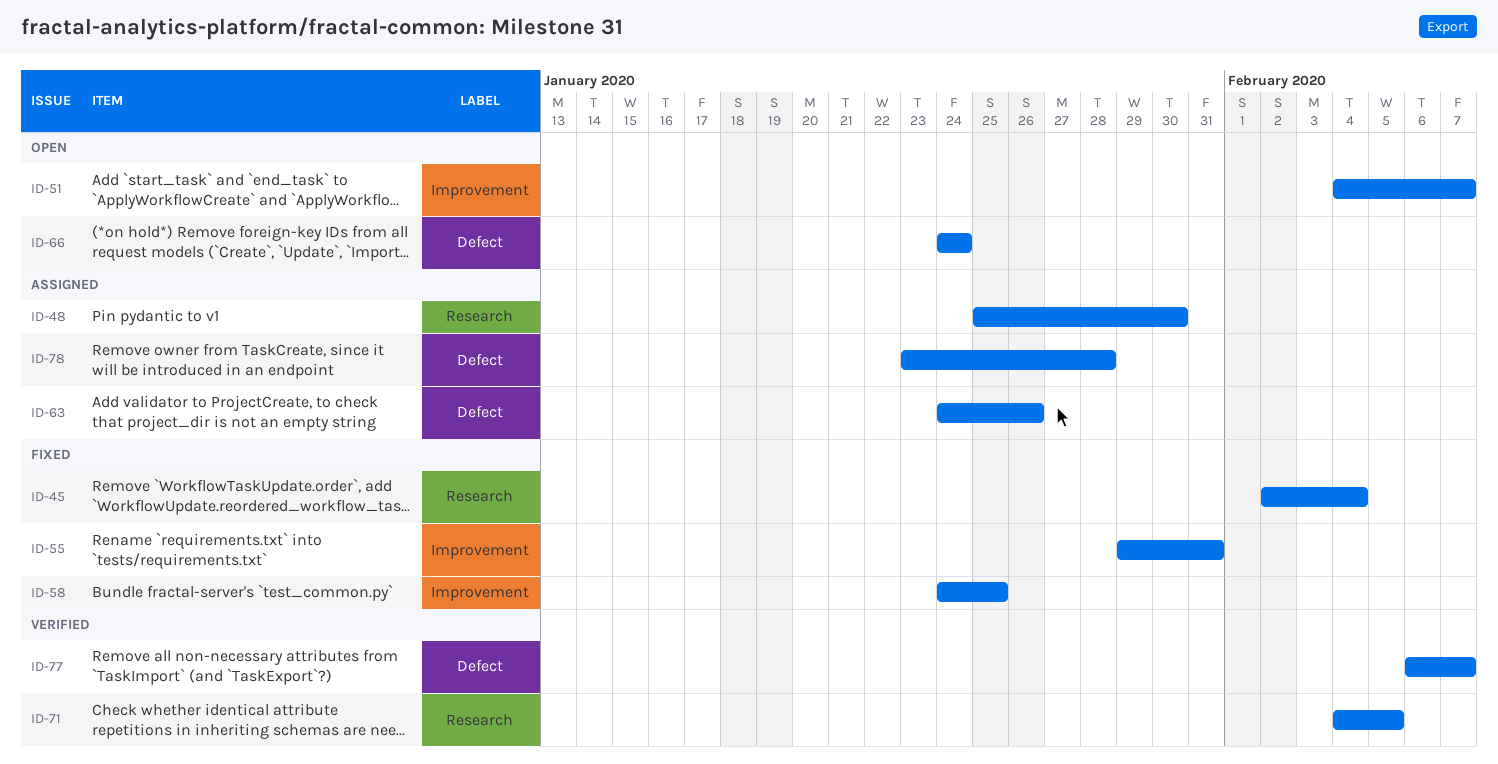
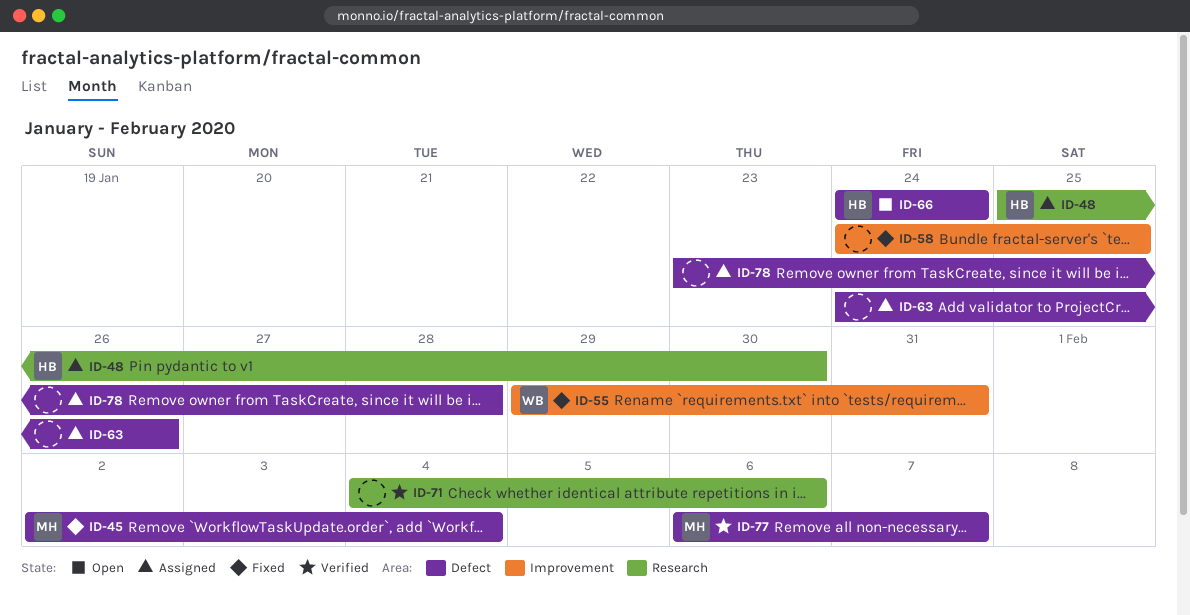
ID-45, label: Research -> Defect
ID-51: present -> none
ID-71, due: Feb 5 -> Feb 6

